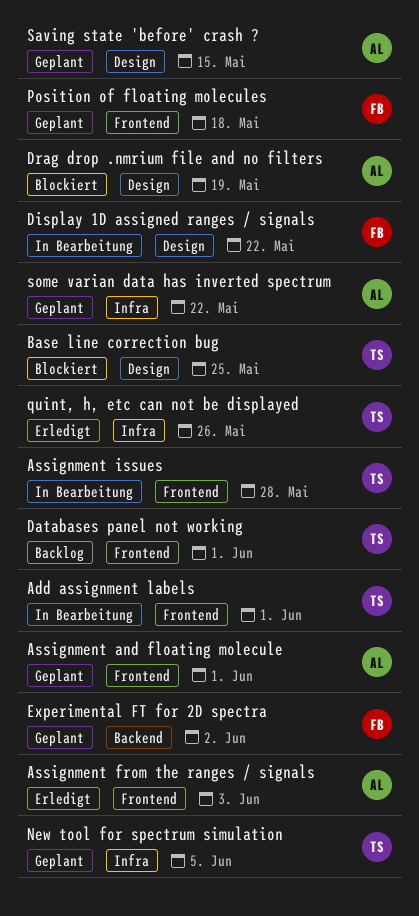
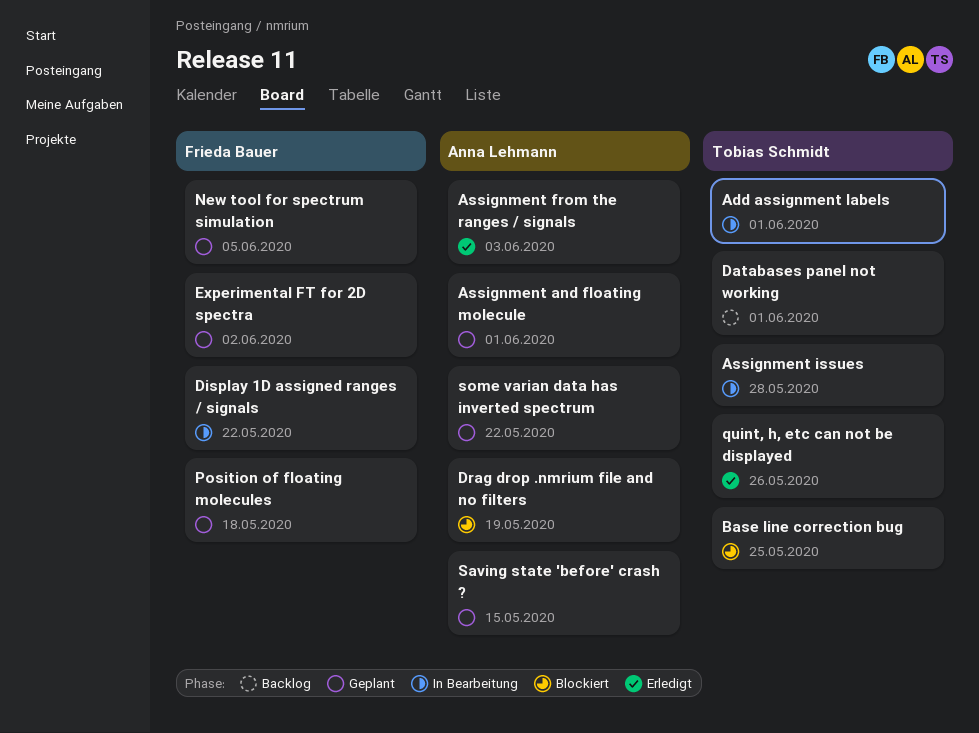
New tool for spectrum simulation, owner: Tobias Schmidt -> Frieda Bauer

